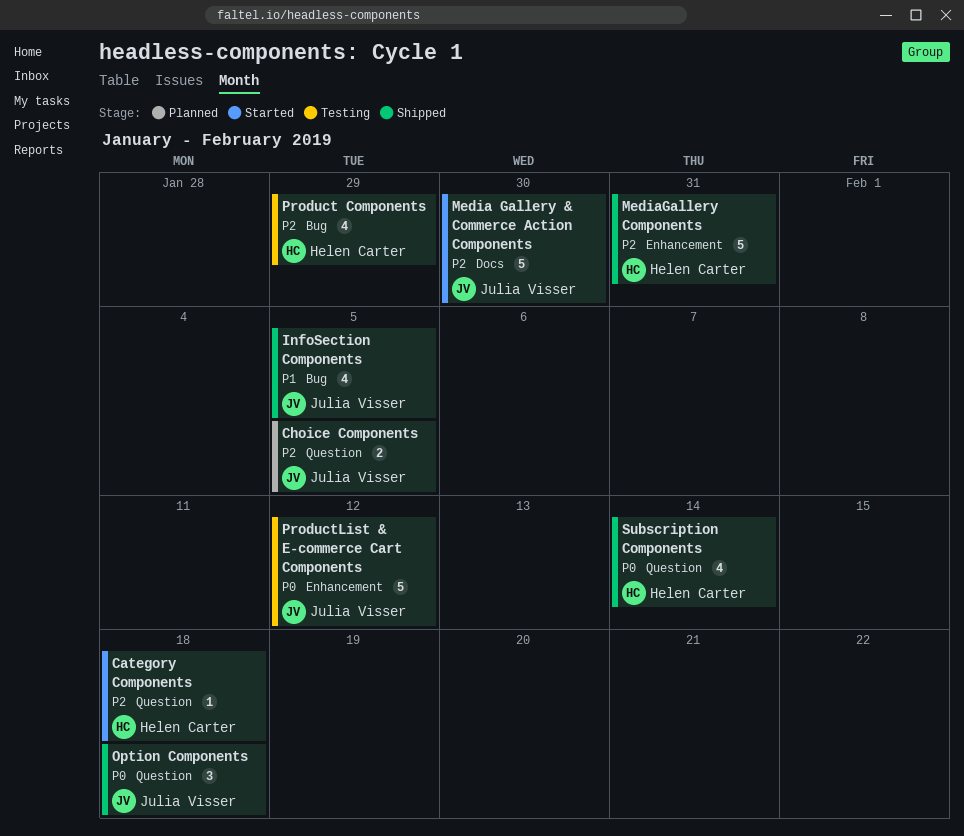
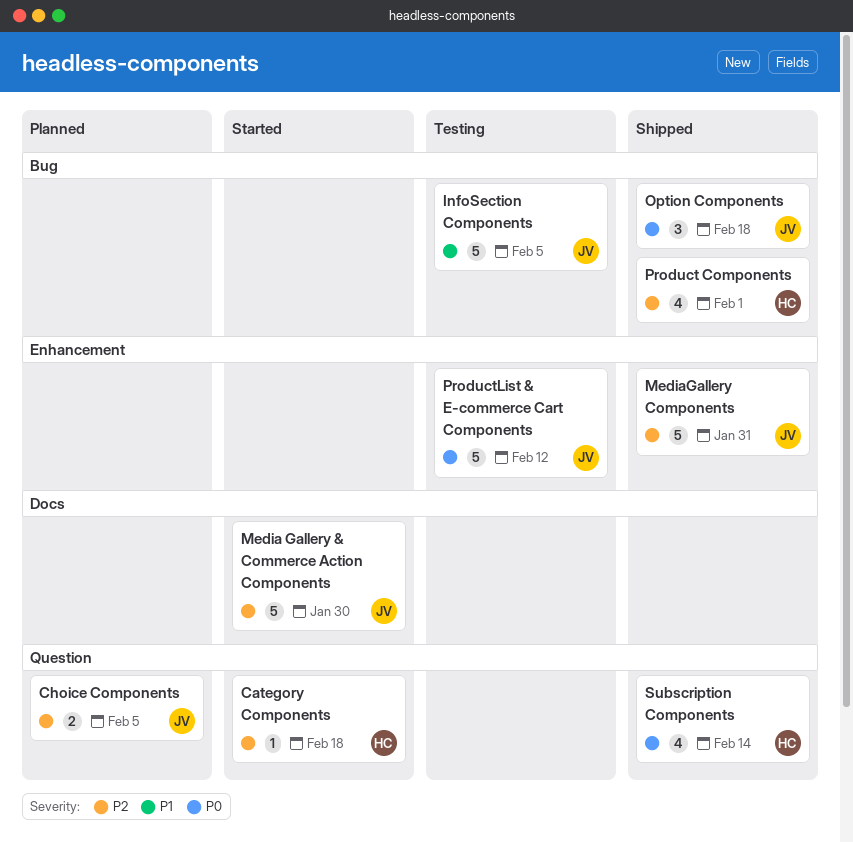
InfoSection Components, status: Shipped -> Testing
InfoSection Components, estimate: 4 -> 5
MediaGallery Components, owner: Helen Carter -> Julia Visser
Option Components, label: Question -> Bug
Product Components, status: Testing -> Shipped
Product Components, due: Jan 29 -> Feb 1

